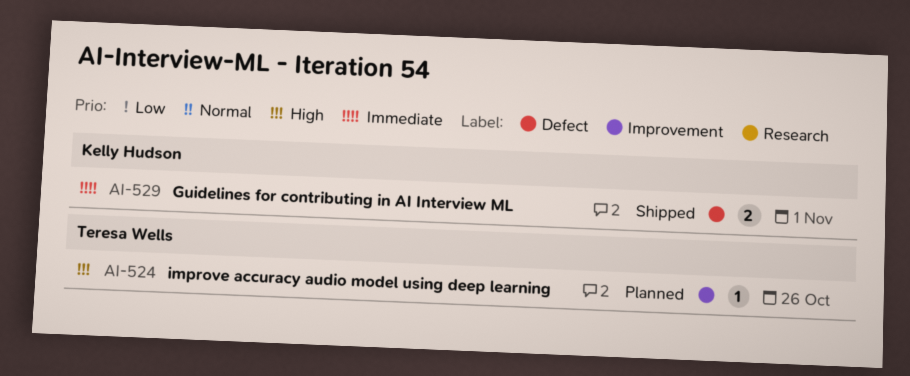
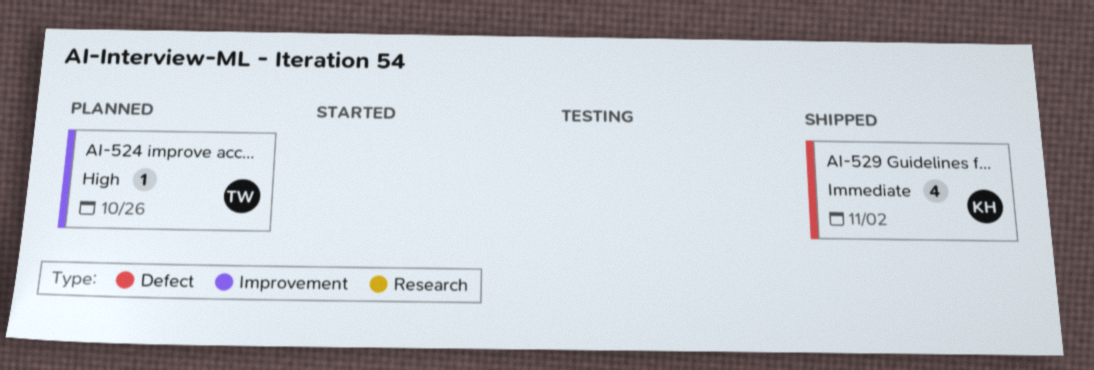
AI-529, estimate: 2 -> 4
AI-529, due: Nov 1 -> Nov 2

